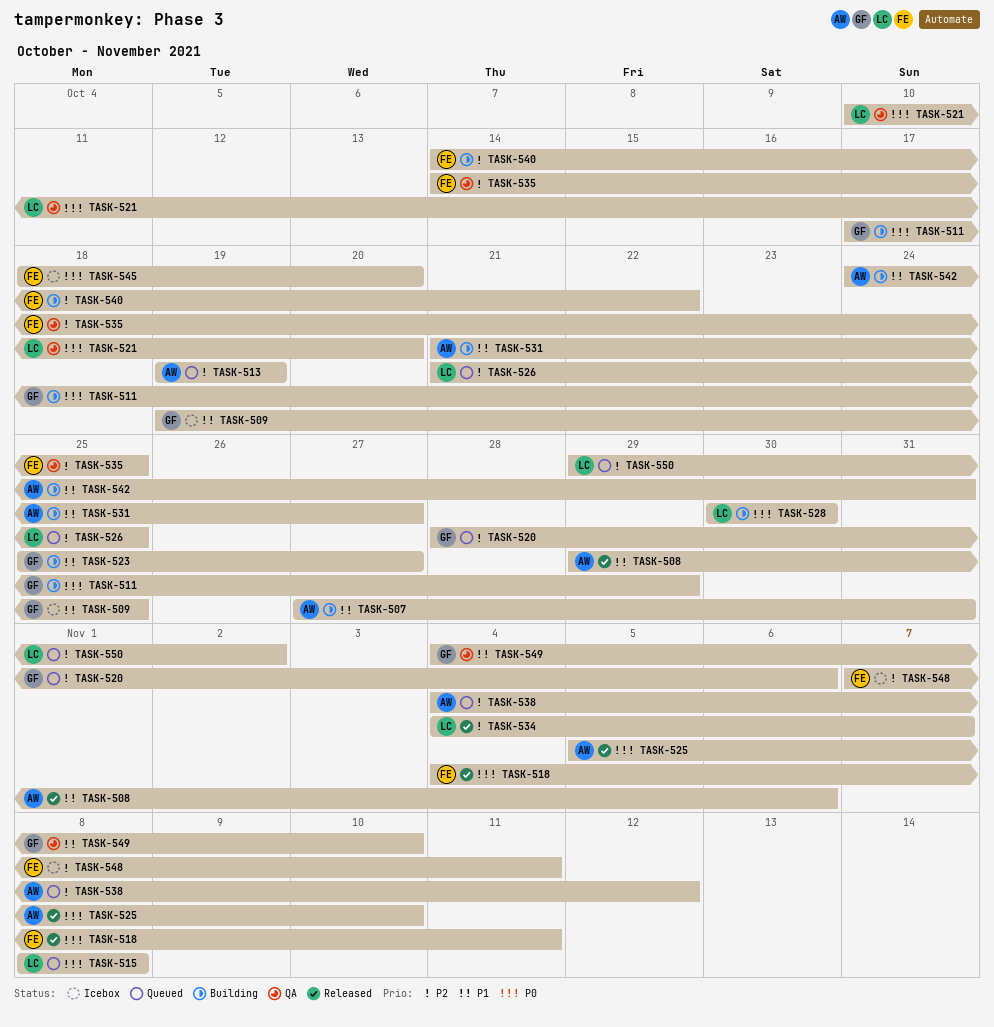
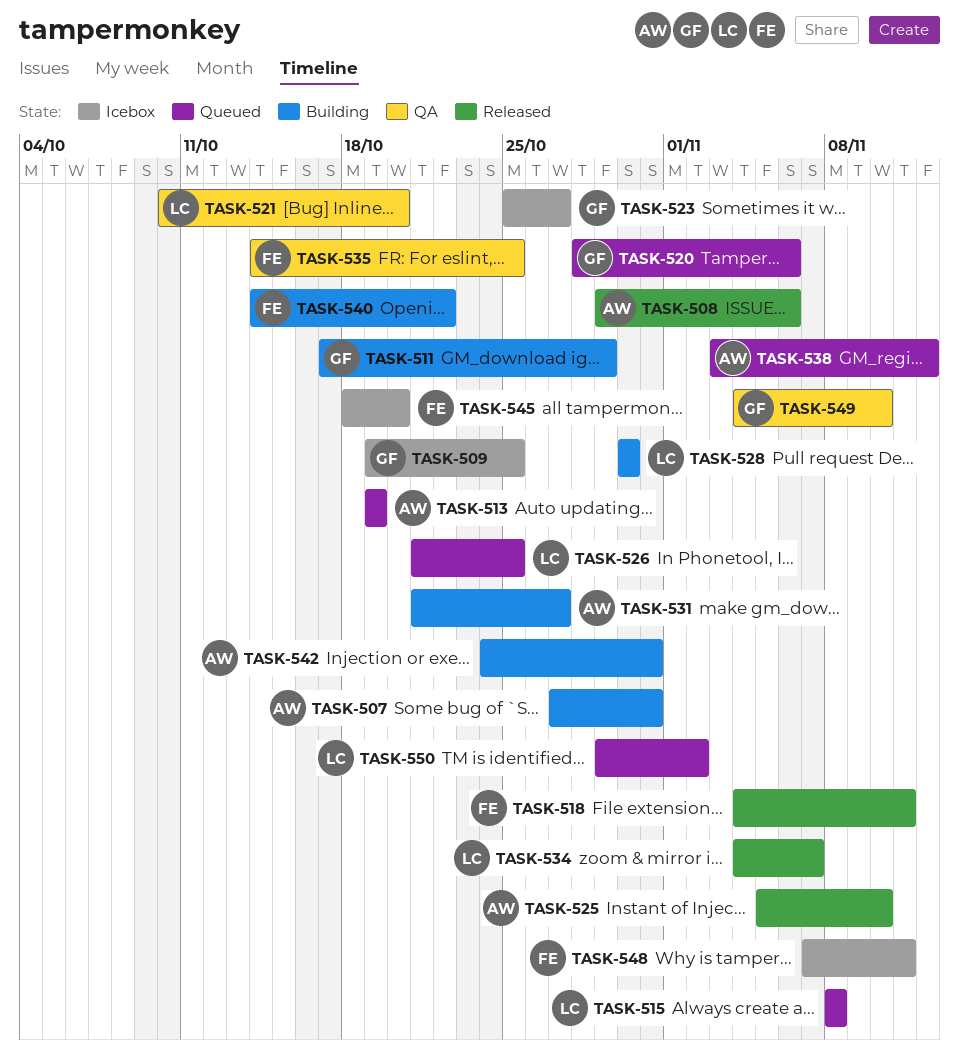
TASK-523, status: Building -> Icebox
TASK-538, start: Nov 4 -> Nov 3

